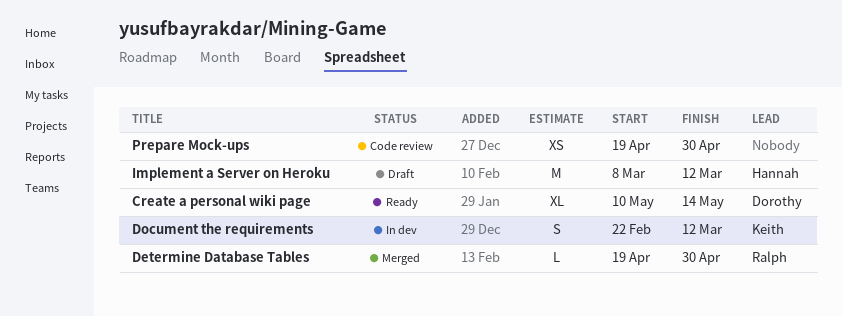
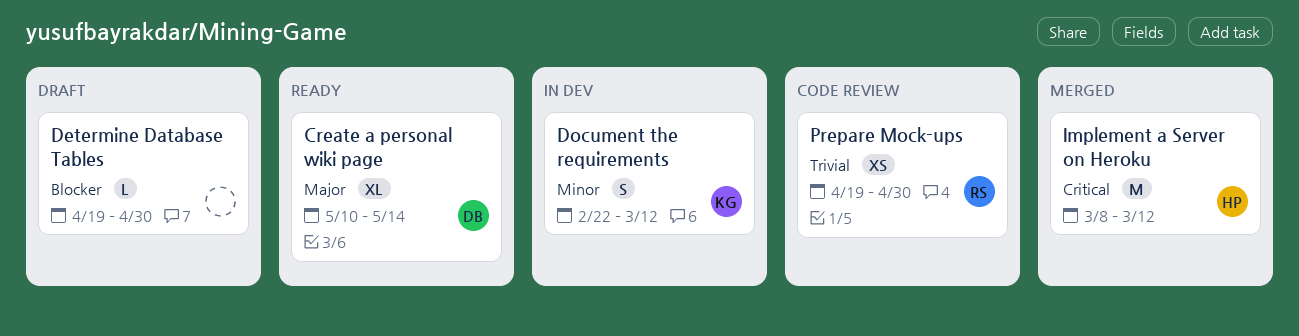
Determine Database Tables, status: Merged -> Draft
Determine Database Tables, owner: Ralph -> none
Implement a Server on Heroku, status: Draft -> Merged
Prepare Mock-ups, owner: none -> Ralph

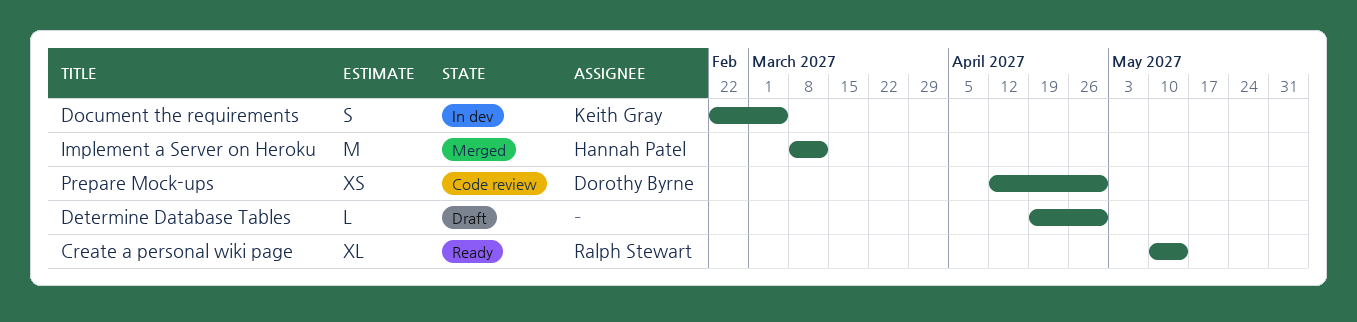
Create a personal wiki page, owner: Dorothy Byrne -> Ralph Stewart
Document the requirements, due: Mar 12 -> Mar 5
Prepare Mock-ups, owner: Ralph Stewart -> Dorothy Byrne
Prepare Mock-ups, start: Apr 19 -> Apr 12

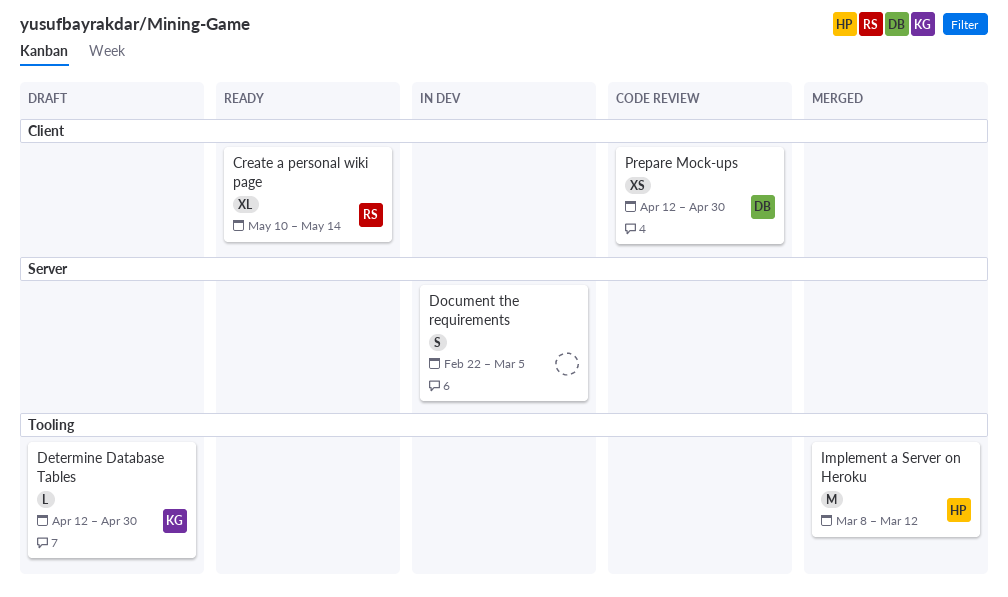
Determine Database Tables, owner: none -> Keith Gray
Determine Database Tables, start: Apr 19 -> Apr 12
Document the requirements, owner: Keith Gray -> none

